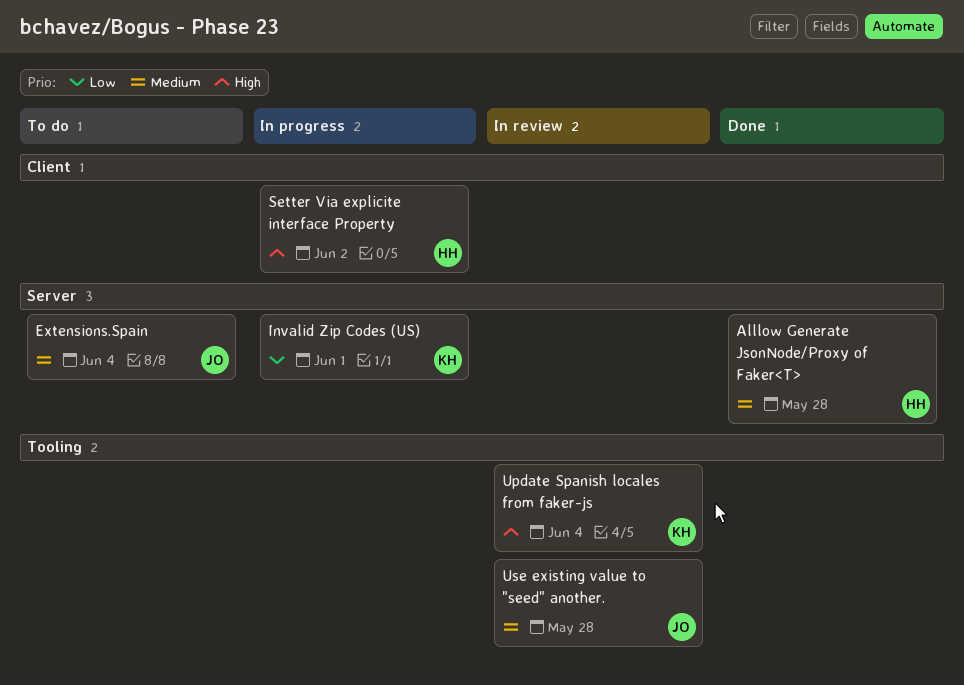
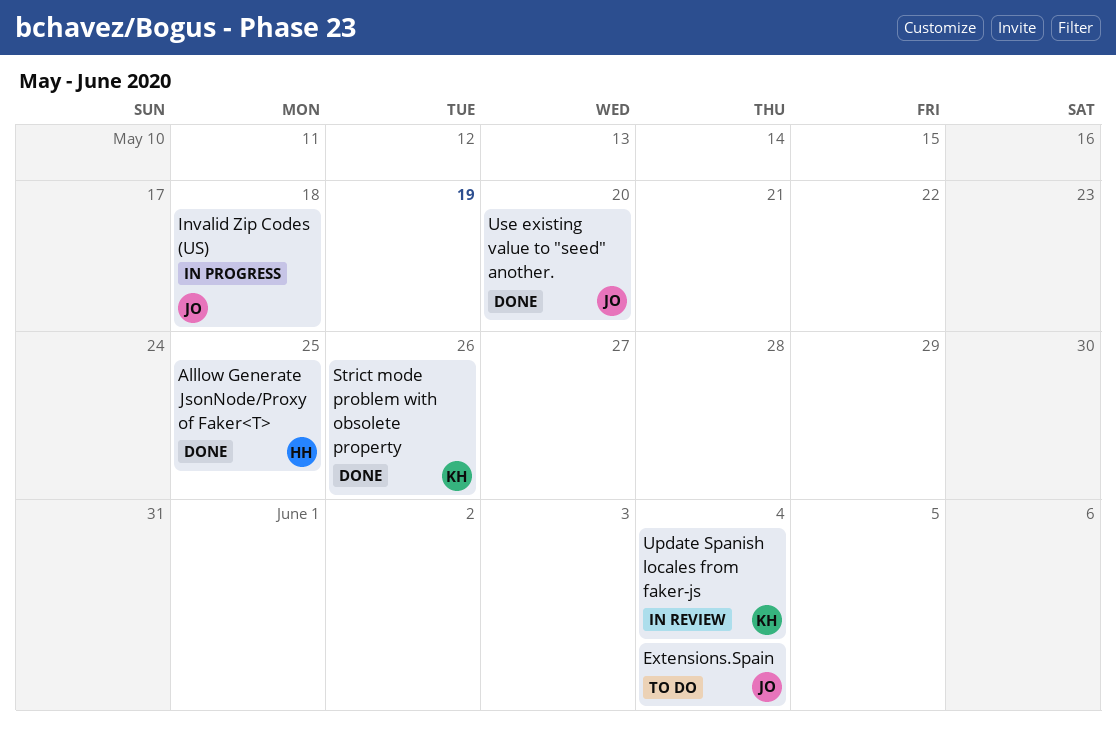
Alllow Generate JsonNode/Proxy of Faker<T>, due: May 28 -> May 25
Invalid Zip Codes (US), owner: KH -> JO
Invalid Zip Codes (US), due: Jun 1 -> May 18
Setter Via explicite interface Property: present -> none
Strict mode problem with obsolete property: none -> present
Use existing value to "seed" another., status: In review -> Done
Use existing value to "seed" another., due: May 28 -> May 20

